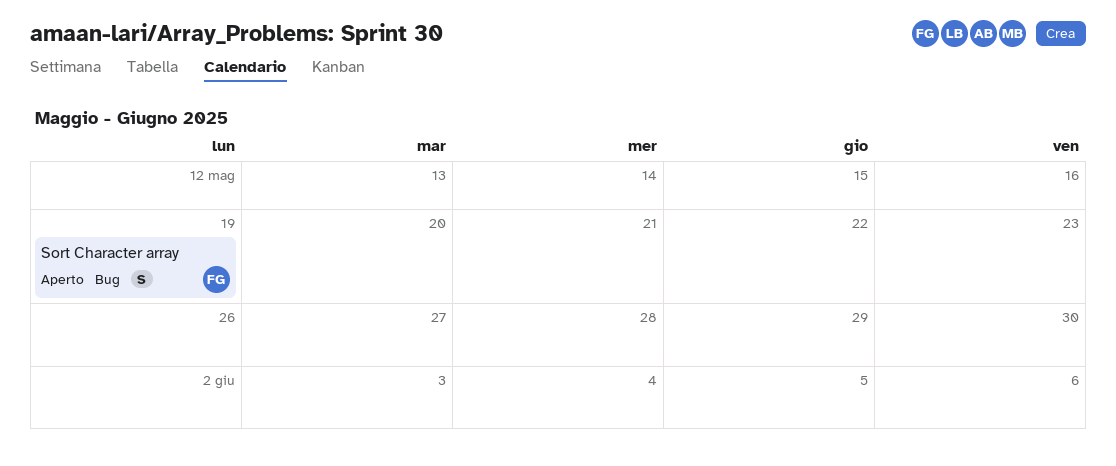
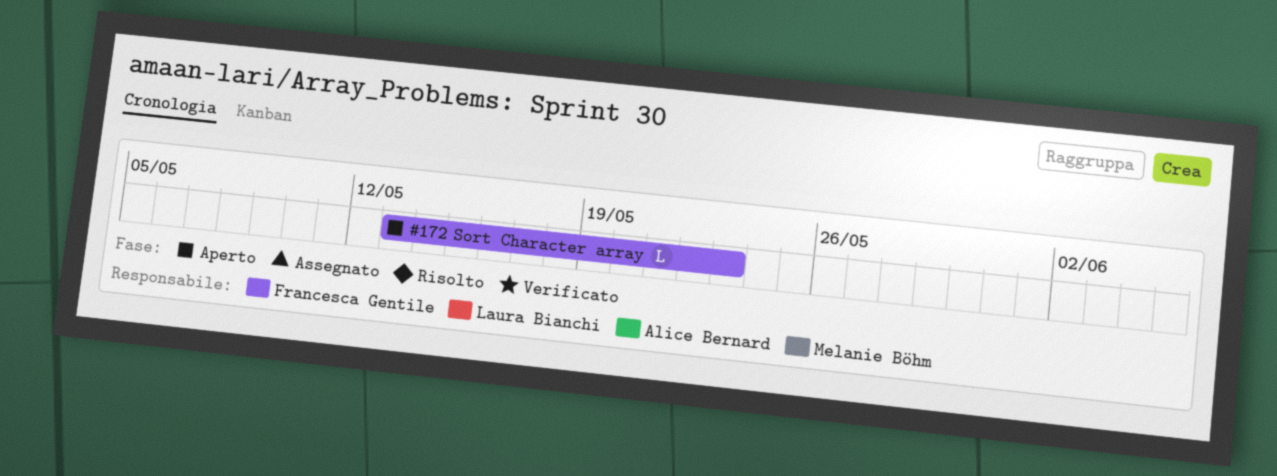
Sort Character array, estimate: S -> L
Sort Character array, due: May 19 -> May 23

